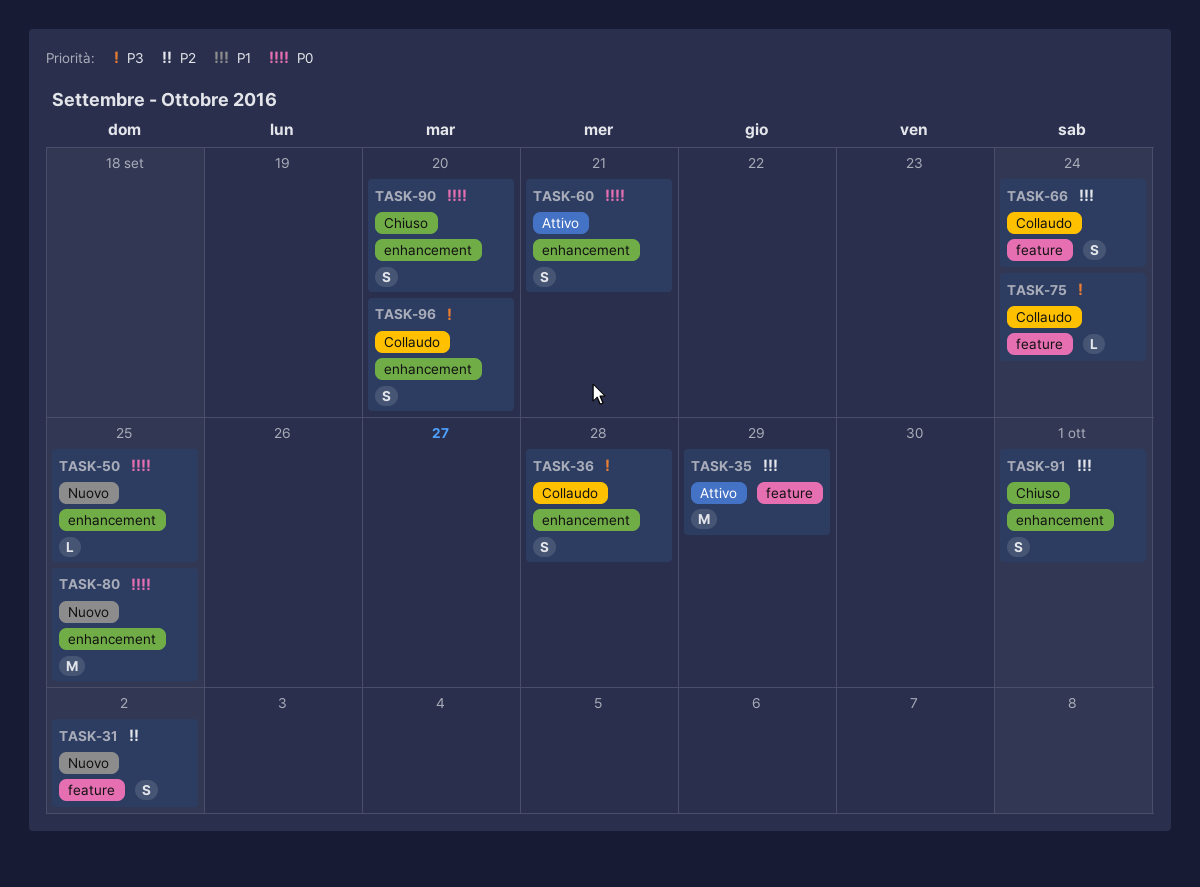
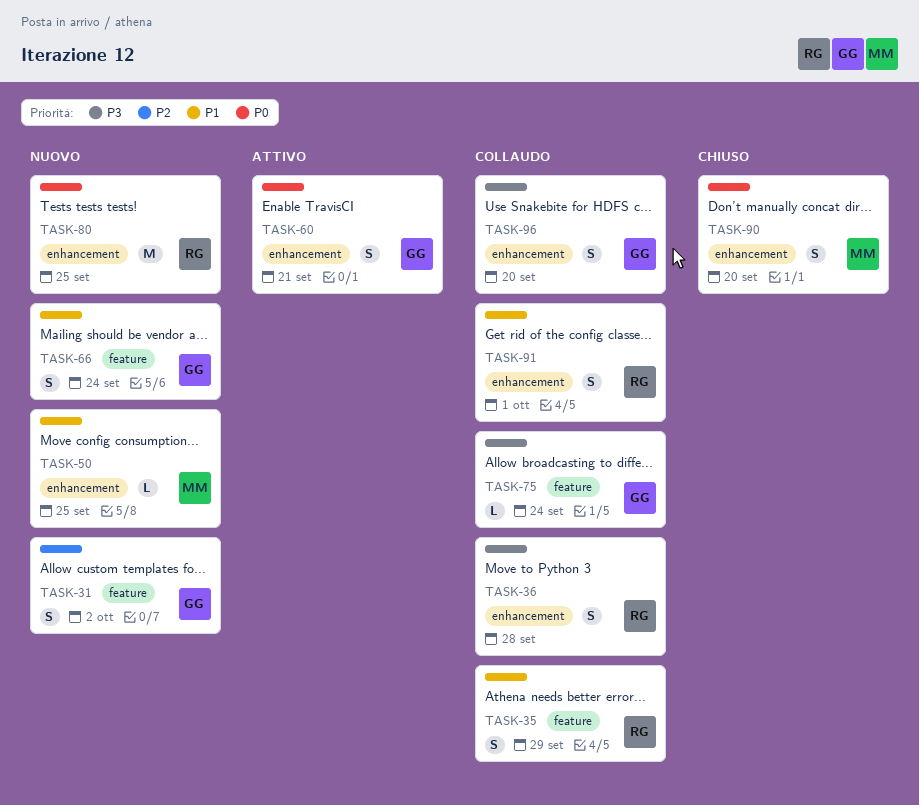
TASK-35, status: Attivo -> Collaudo
TASK-35, estimate: M -> S
TASK-50, priority: P0 -> P1
TASK-66, status: Collaudo -> Nuovo
TASK-91, status: Chiuso -> Collaudo

